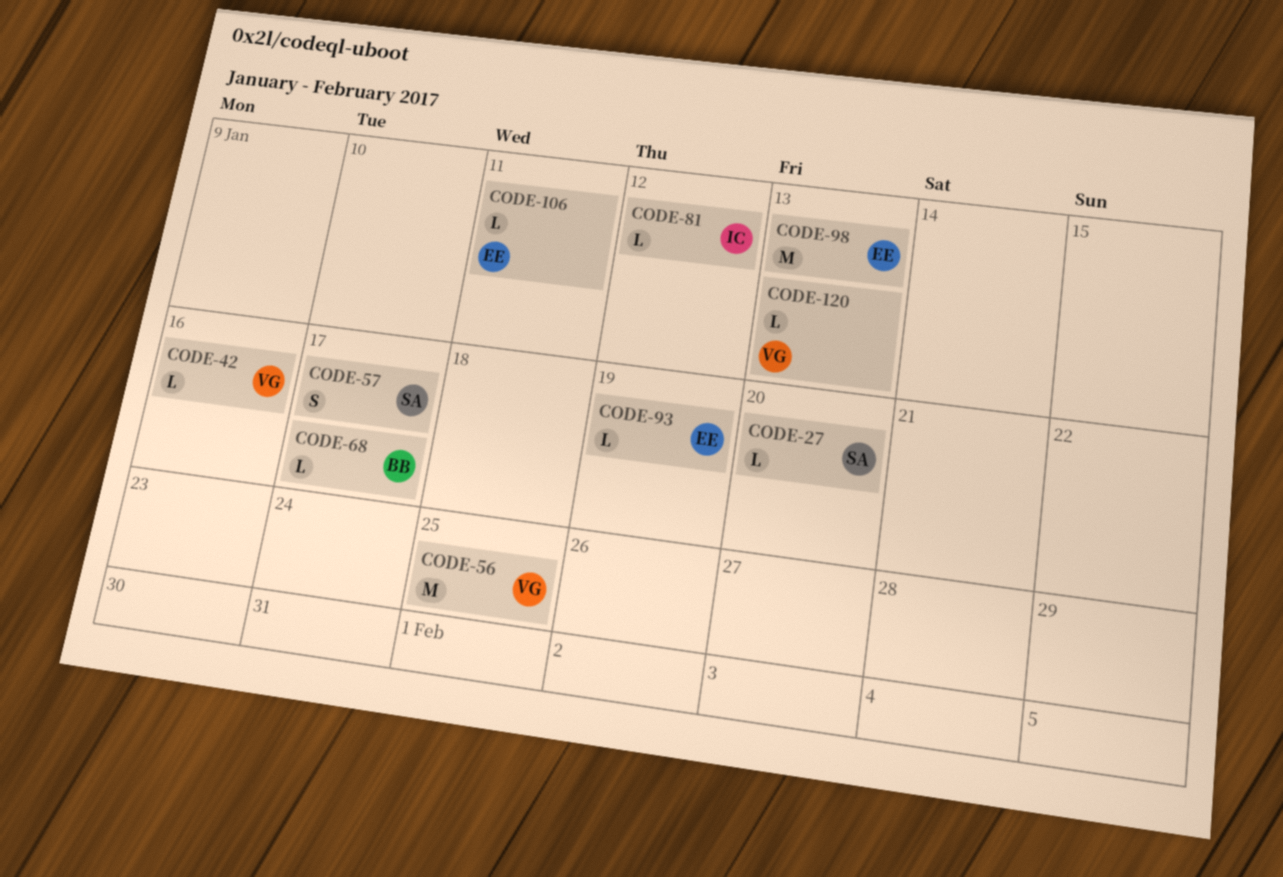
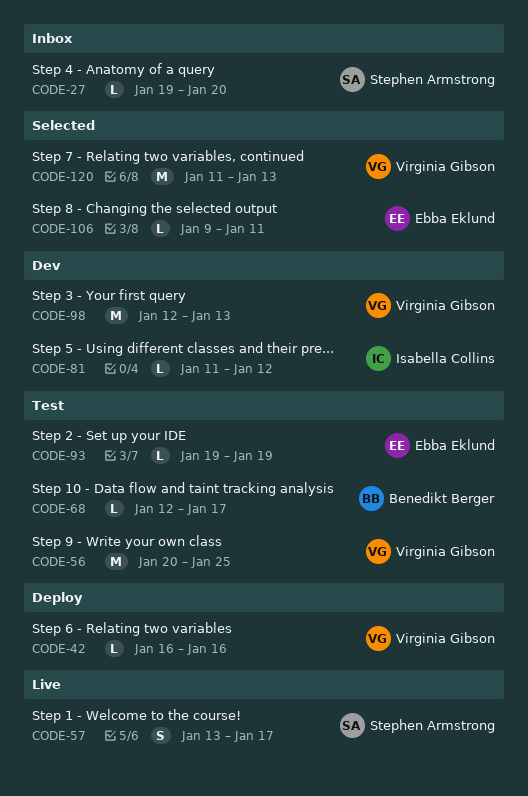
CODE-98, owner: Ebba Eklund -> Virginia Gibson
CODE-120, estimate: L -> M

